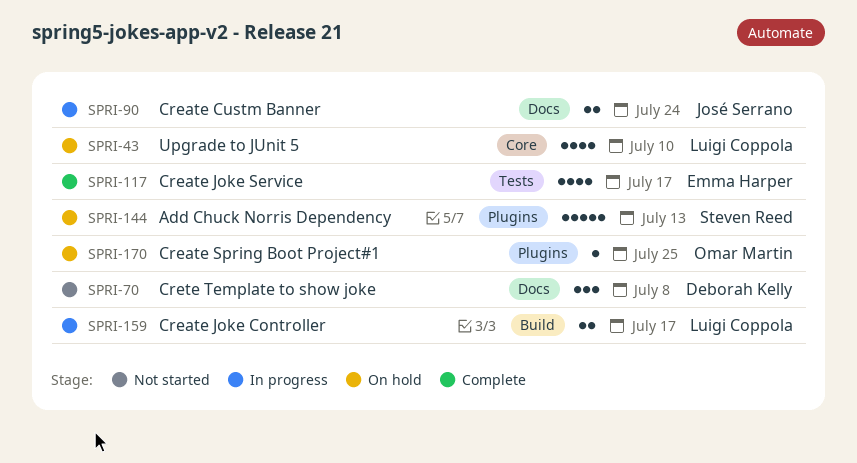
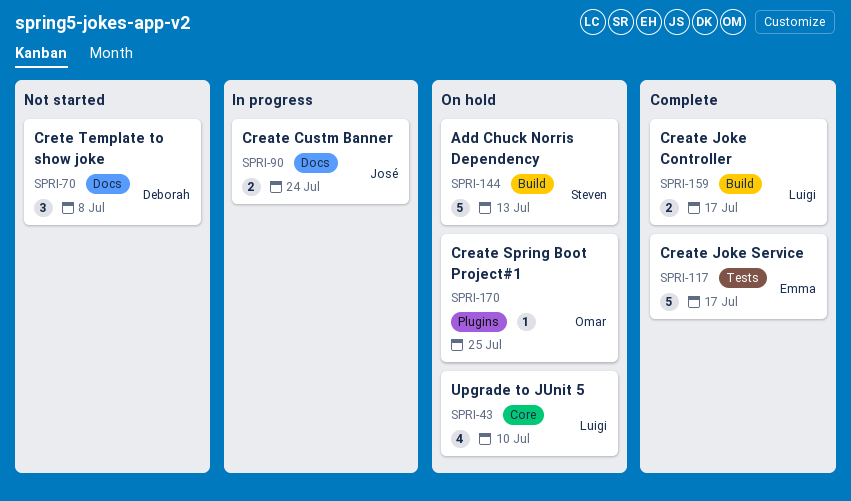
SPRI-117, estimate: 4 -> 5
SPRI-144, label: Plugins -> Build
SPRI-159, status: In progress -> Complete

